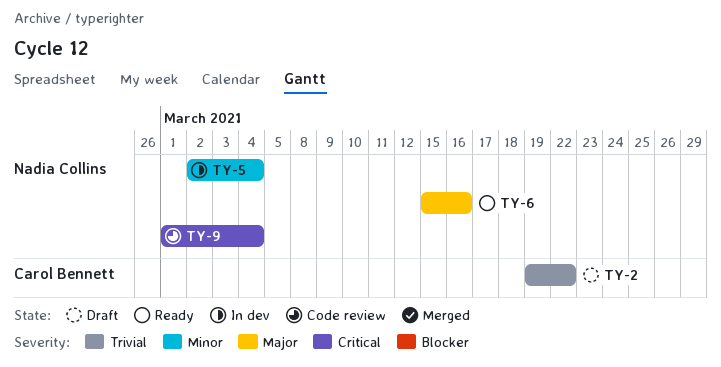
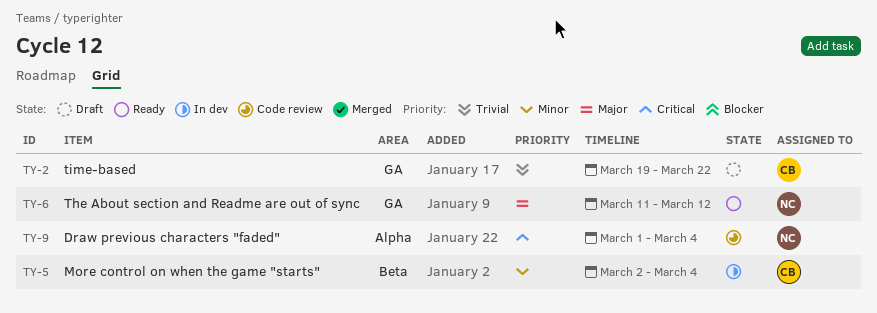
TY-5, owner: Nadia Collins -> Carol Bennett
TY-6, start: Mar 15 -> Mar 11
TY-6, due: Mar 16 -> Mar 12

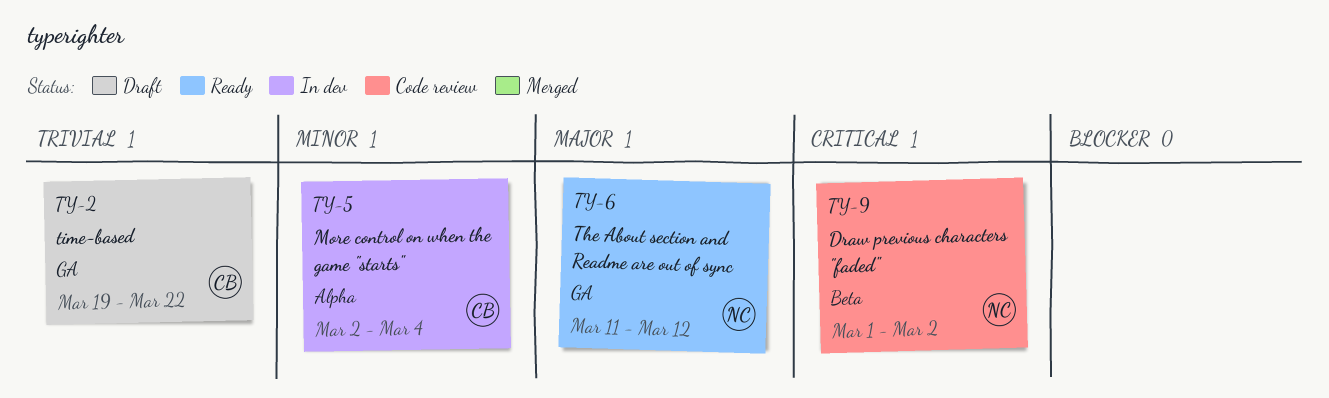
TY-5, label: Beta -> Alpha
TY-9, label: Alpha -> Beta
TY-9, due: Mar 4 -> Mar 2

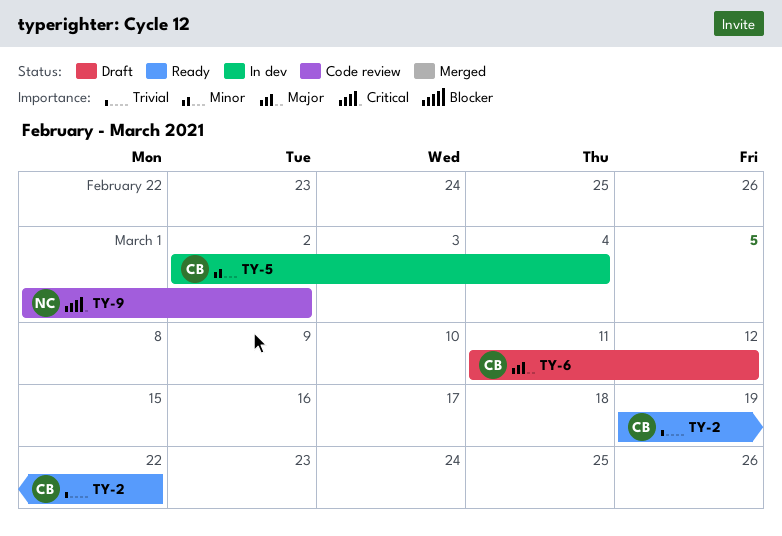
TY-2, status: Draft -> Ready
TY-6, status: Ready -> Draft
TY-6, owner: NC -> CB

